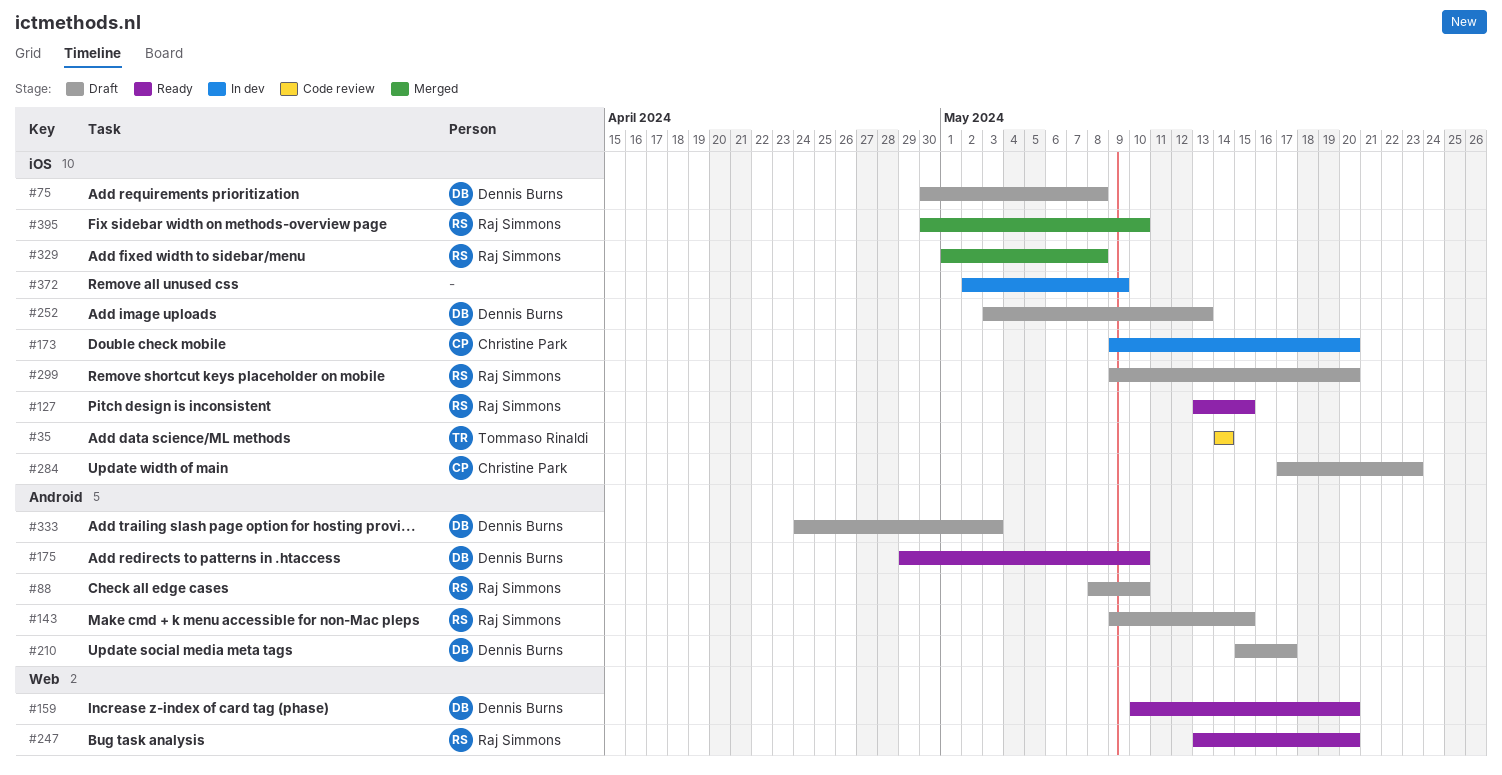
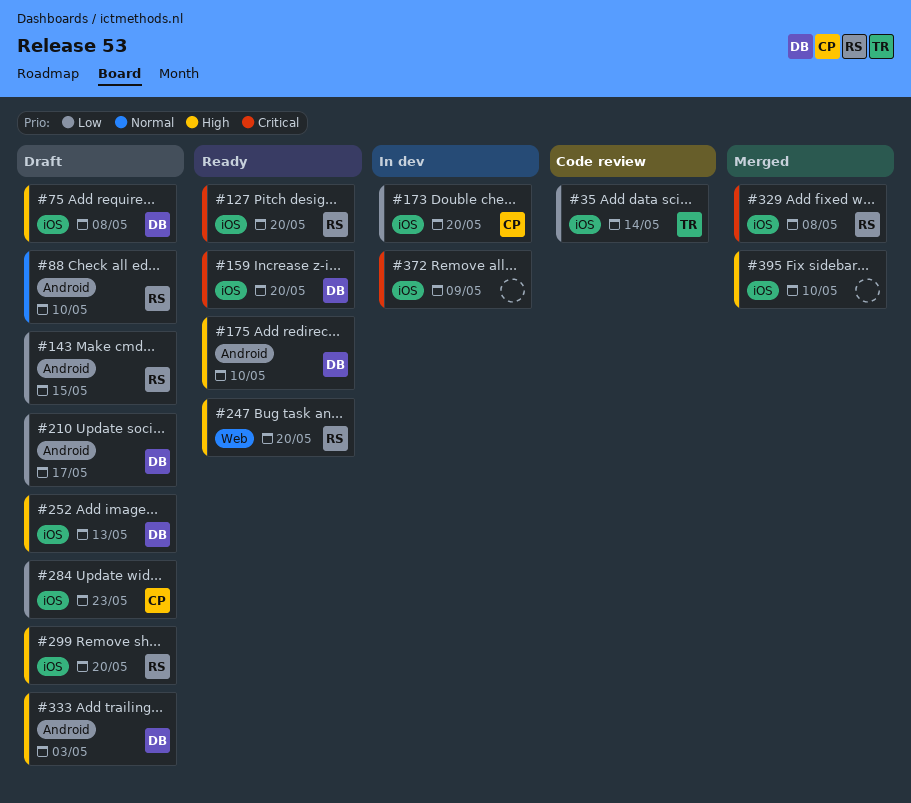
#127, due: May 15 -> May 20
#159, label: Web -> iOS
#395, owner: Raj Simmons -> none

